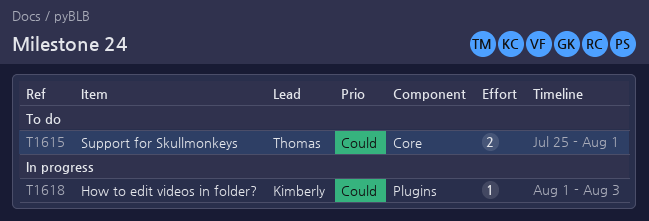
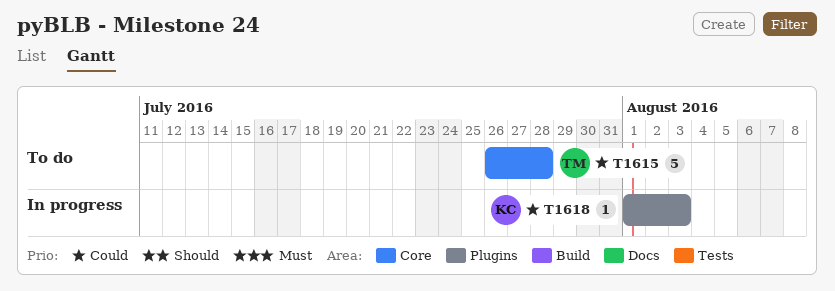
T1615, estimate: 2 -> 5
T1615, start: Jul 25 -> Jul 26
T1615, due: Aug 1 -> Jul 28

